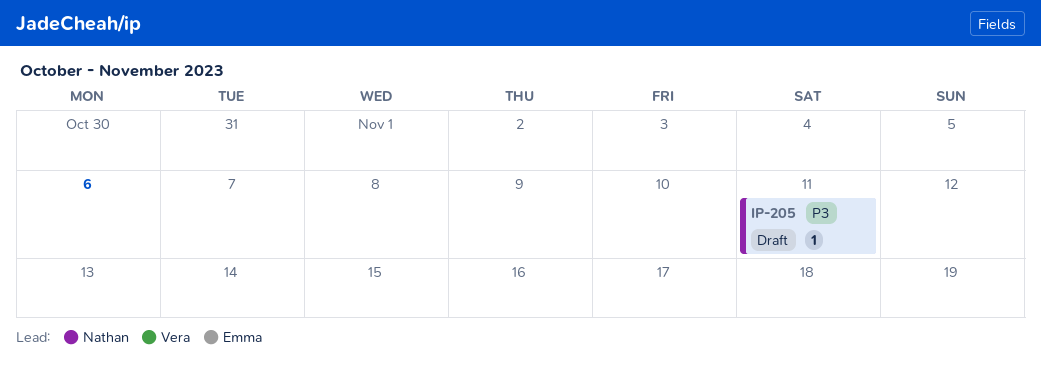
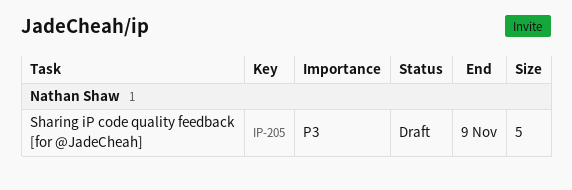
IP-205, estimate: 1 -> 5
IP-205, due: Nov 11 -> Nov 9

